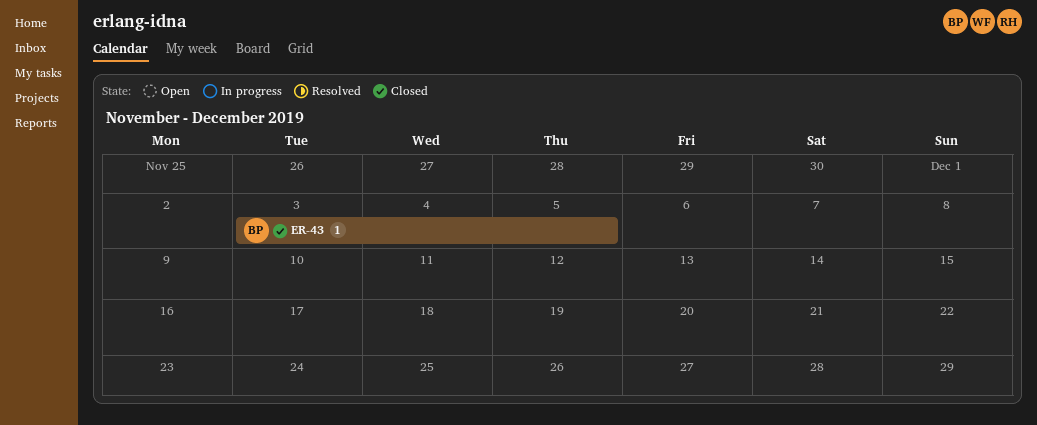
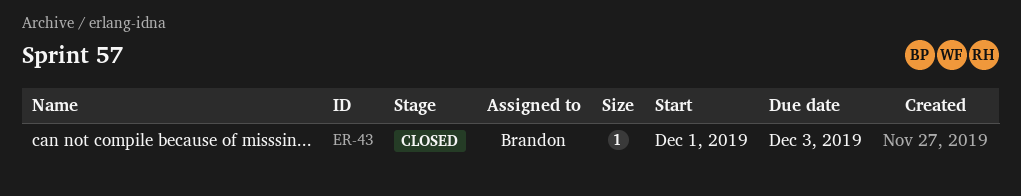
ER-43, start: Dec 3 -> Dec 1
ER-43, due: Dec 5 -> Dec 3

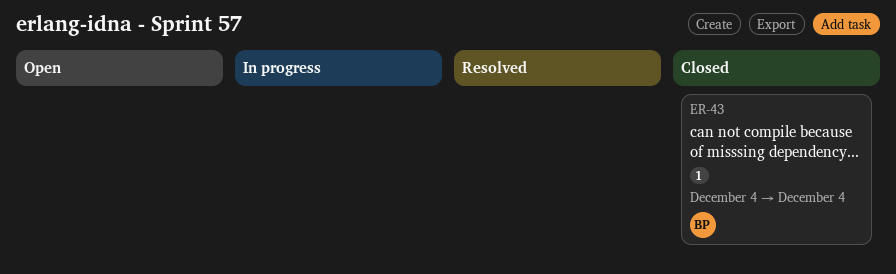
ER-43, start: Dec 1 -> Dec 4
ER-43, due: Dec 3 -> Dec 4

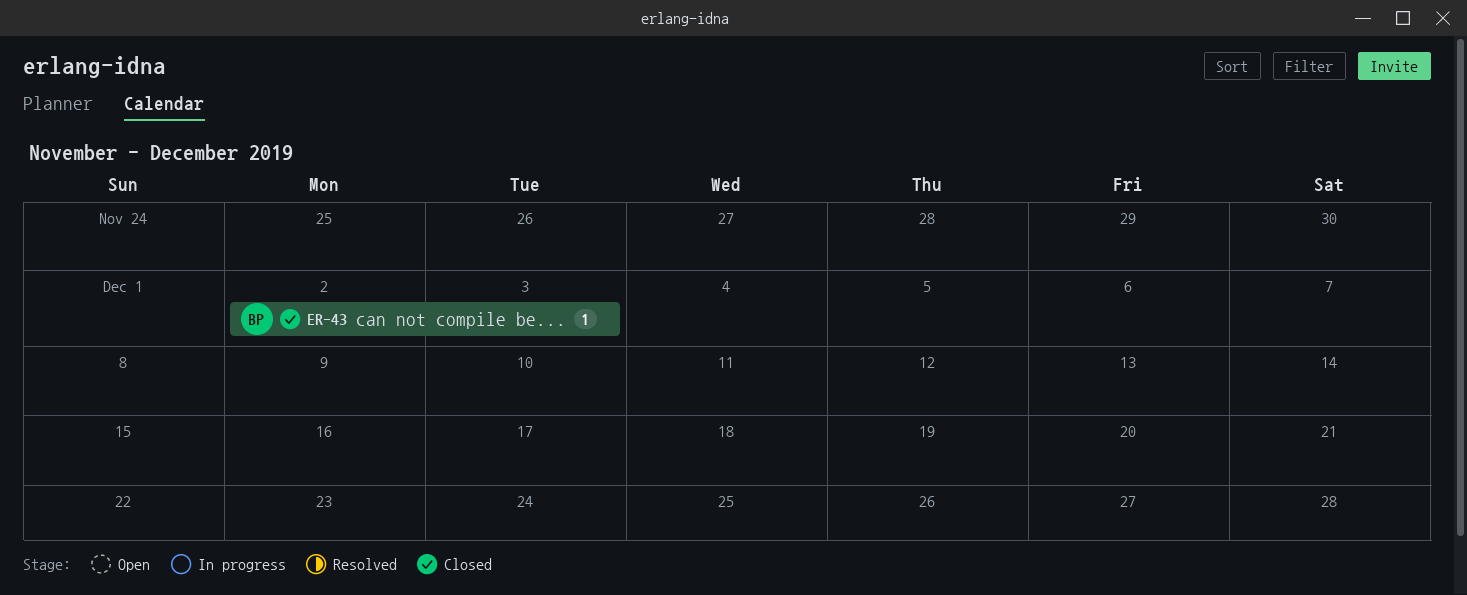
ER-43, start: Dec 4 -> Dec 2
ER-43, due: Dec 4 -> Dec 3

